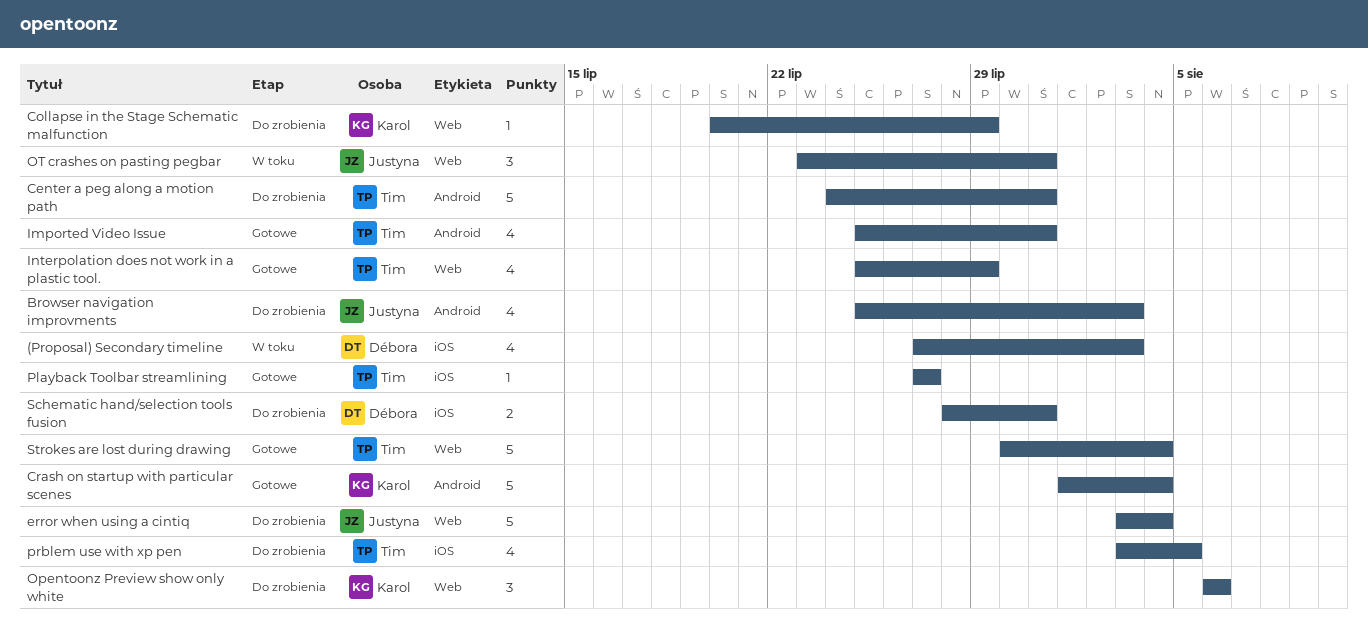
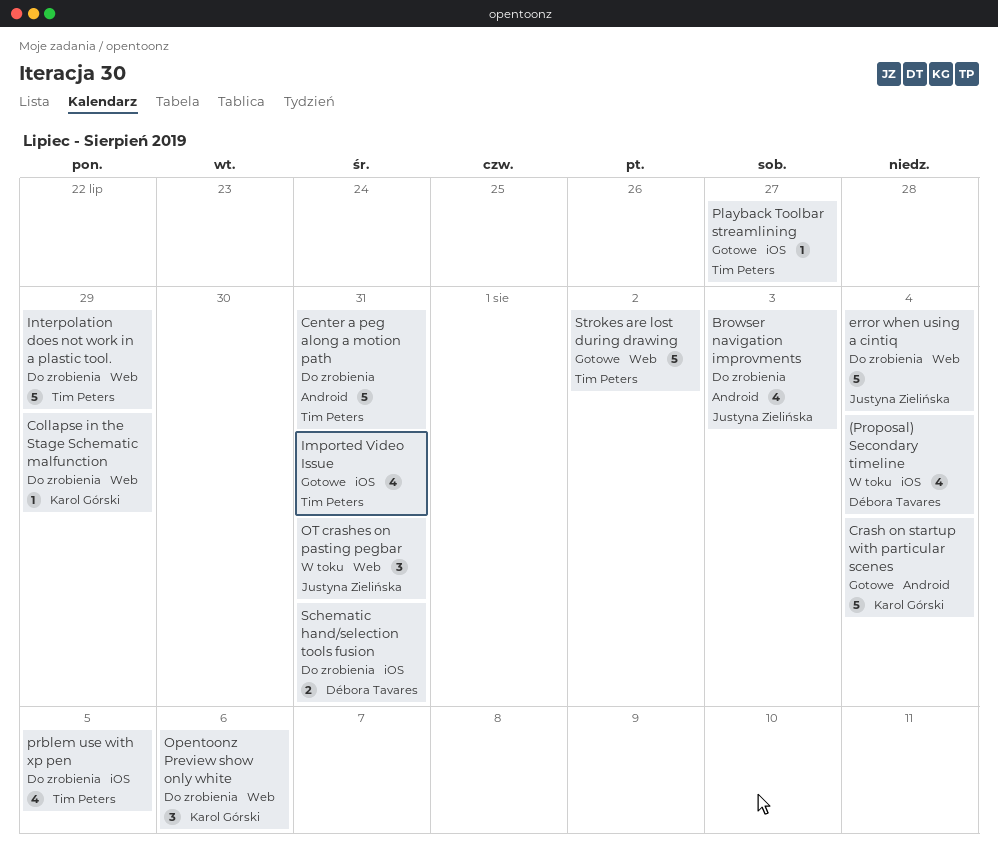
(Proposal) Secondary timeline, due: Aug 3 -> Aug 4
Imported Video Issue, label: Android -> iOS
Interpolation does not work in a plastic tool., status: Gotowe -> Do zrobienia
Interpolation does not work in a plastic tool., estimate: 4 -> 5
Strokes are lost during drawing, due: Aug 4 -> Aug 2

